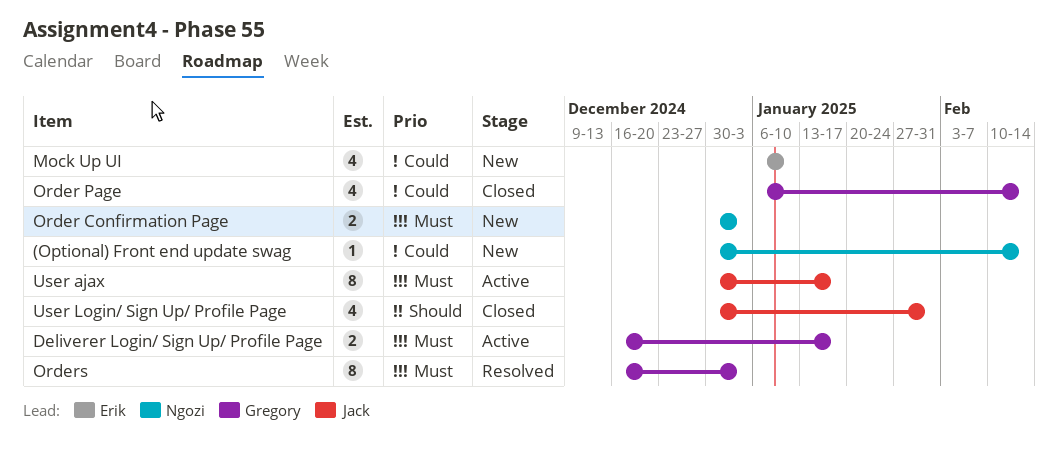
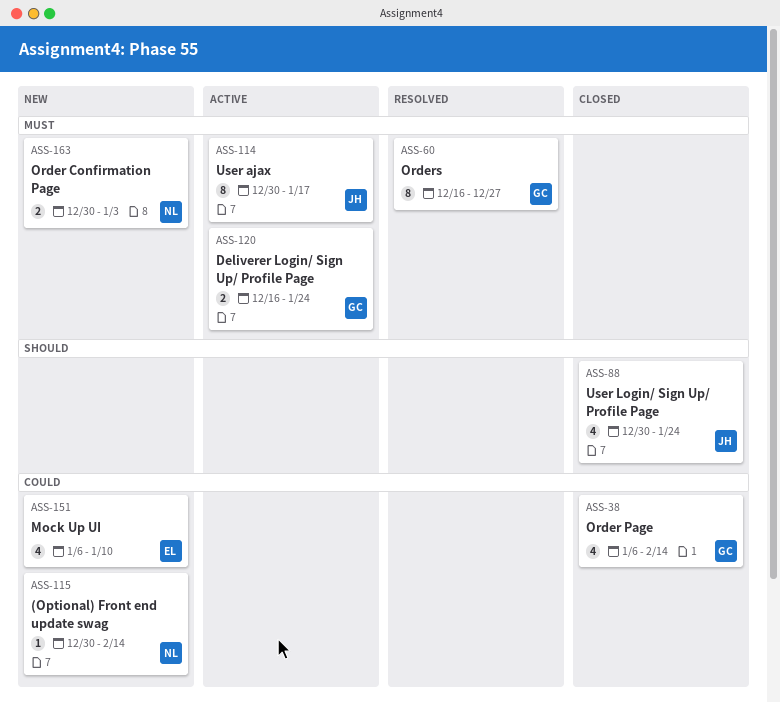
Deliverer Login/ Sign Up/ Profile Page, due: Jan 17 -> Jan 24
Orders, due: Jan 3 -> Dec 27
User Login/ Sign Up/ Profile Page, due: Jan 31 -> Jan 24

